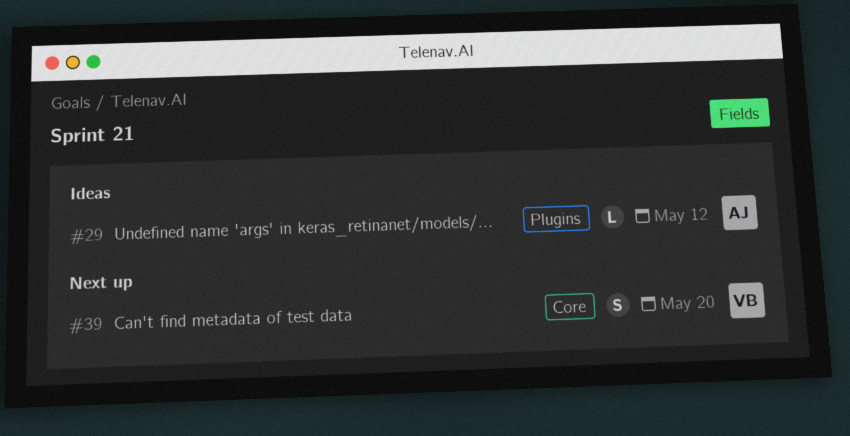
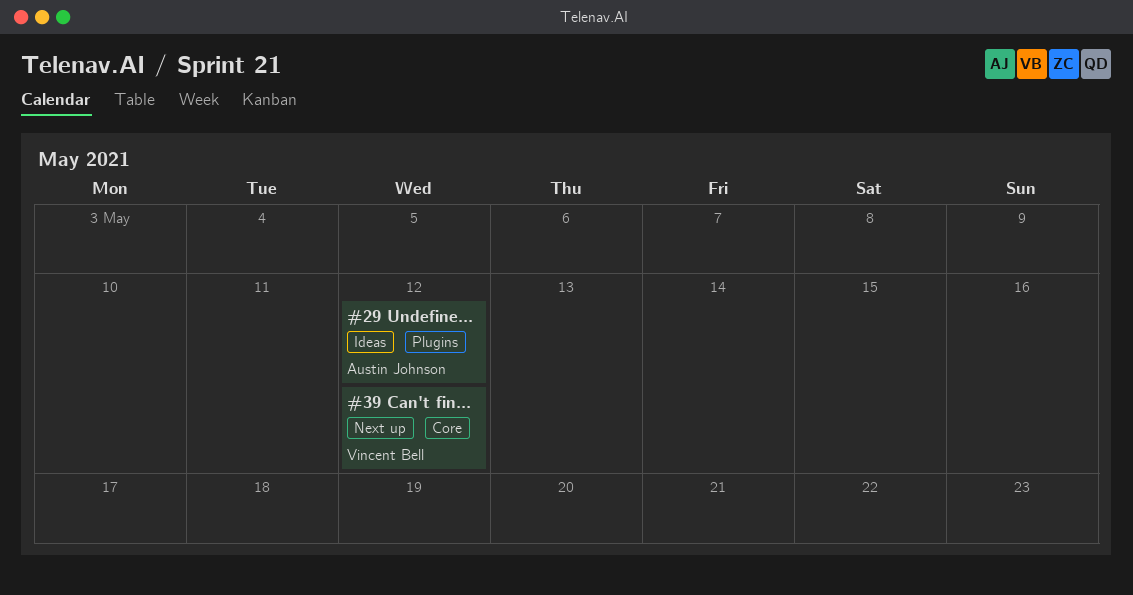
#39, due: May 20 -> May 12

